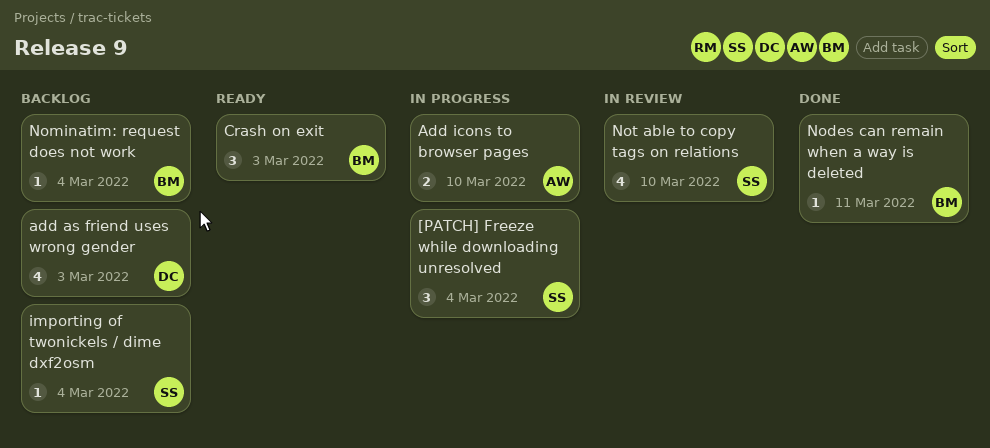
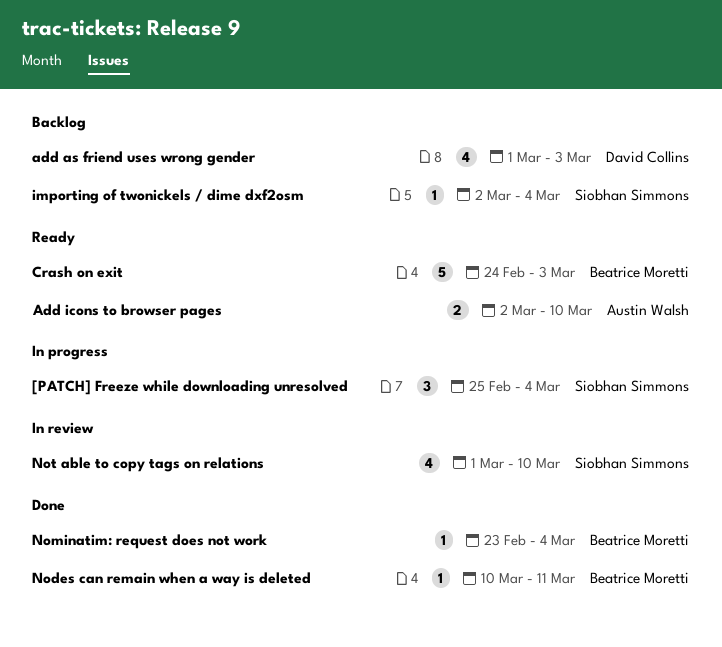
Add icons to browser pages, status: In progress -> Ready
Crash on exit, estimate: 3 -> 5
Nominatim: request does not work, status: Backlog -> Done

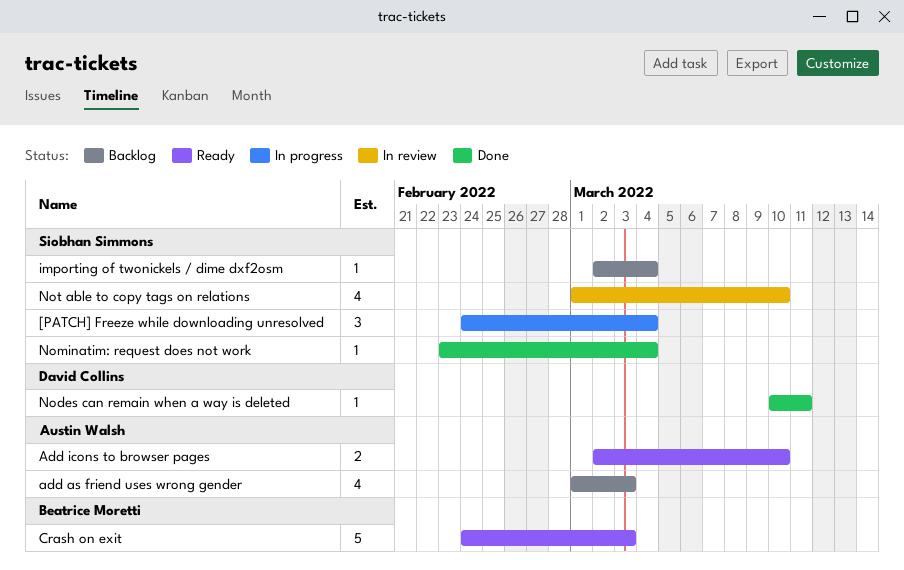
[PATCH] Freeze while downloading unresolved, start: Feb 25 -> Feb 24
add as friend uses wrong gender, owner: David Collins -> Austin Walsh
Nodes can remain when a way is deleted, owner: Beatrice Moretti -> David Collins
Nominatim: request does not work, owner: Beatrice Moretti -> Siobhan Simmons

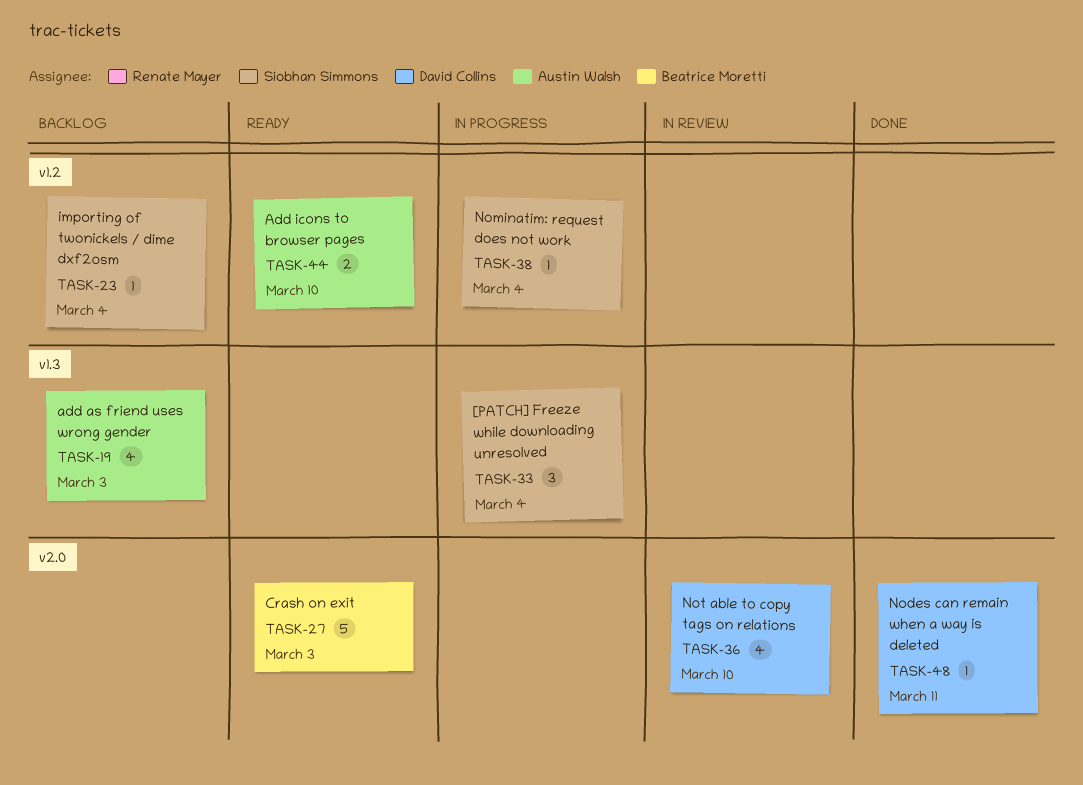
Nominatim: request does not work, status: Done -> In progress
Not able to copy tags on relations, owner: Siobhan Simmons -> David Collins

